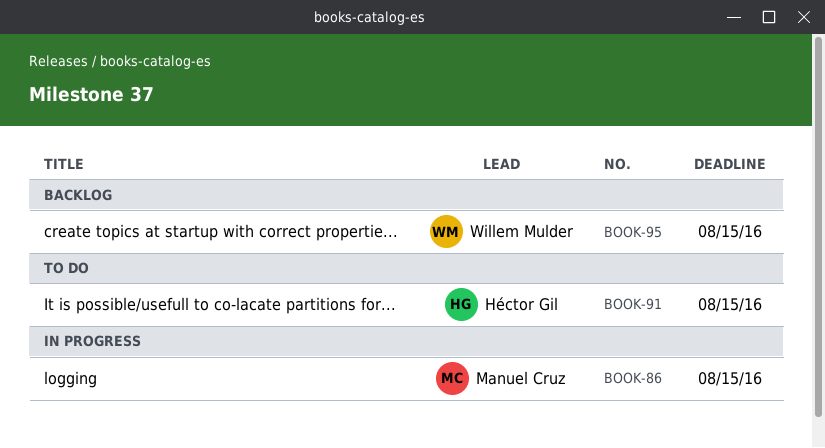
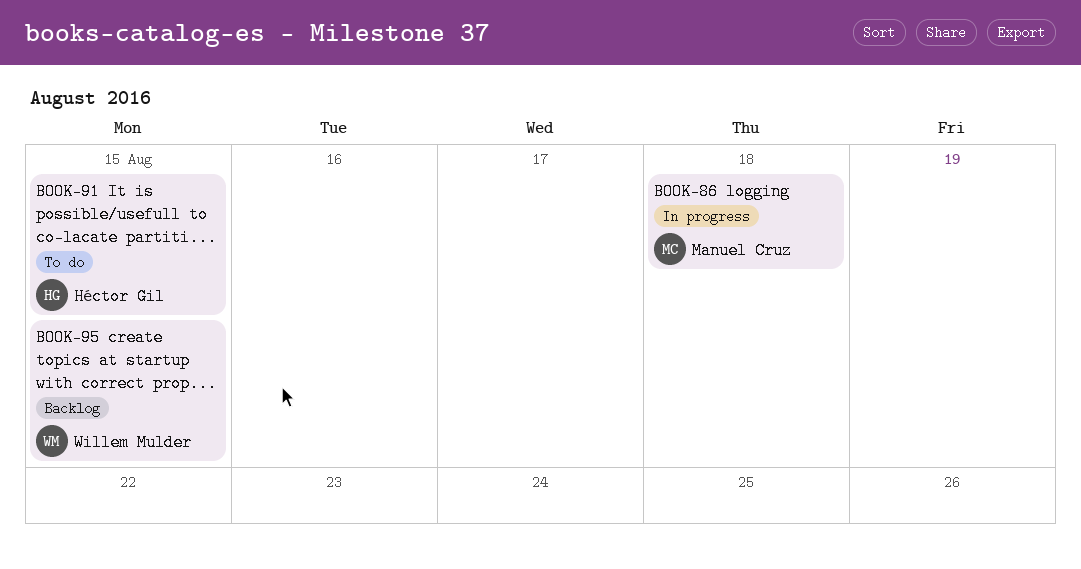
BOOK-86, due: Aug 15 -> Aug 18

